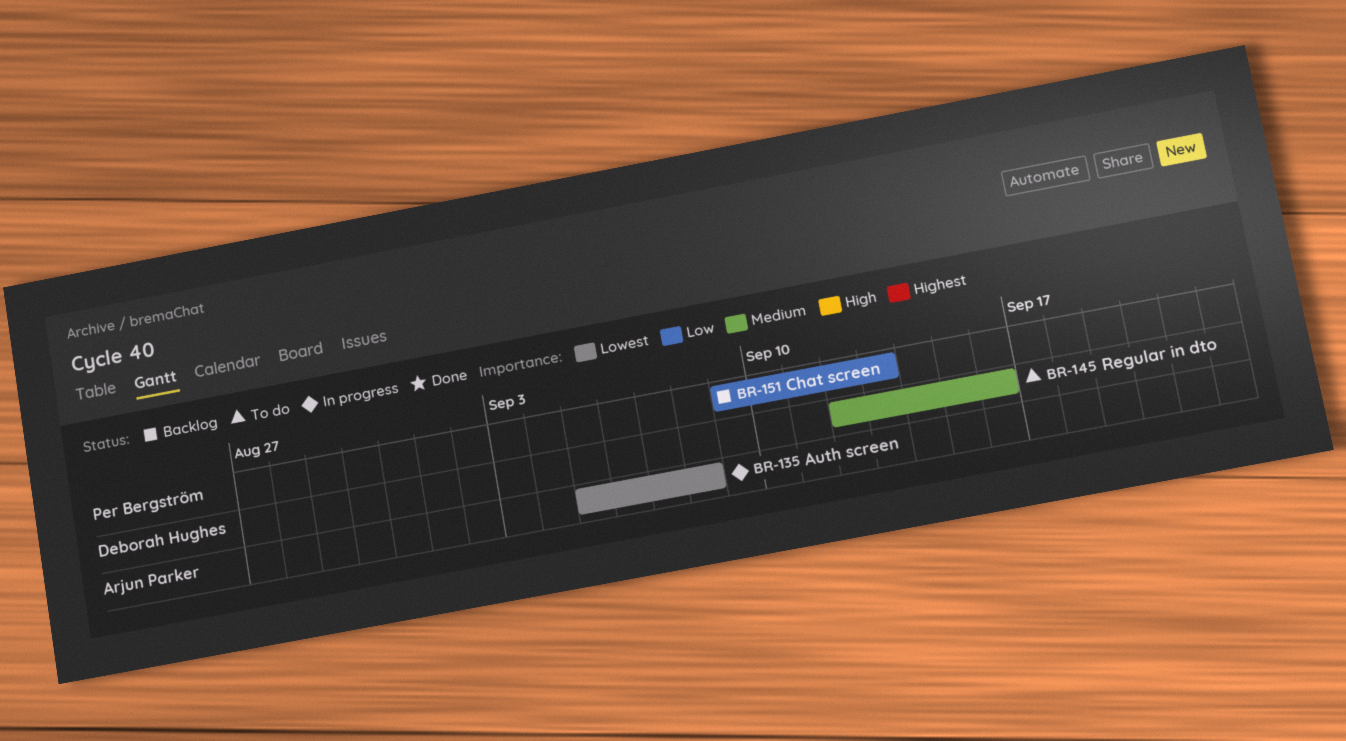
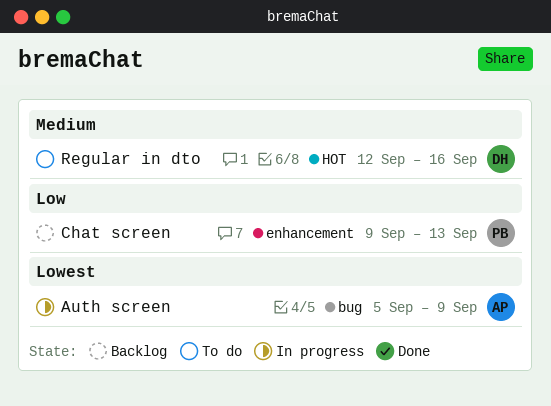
Auth screen, due: Sep 8 -> Sep 9

